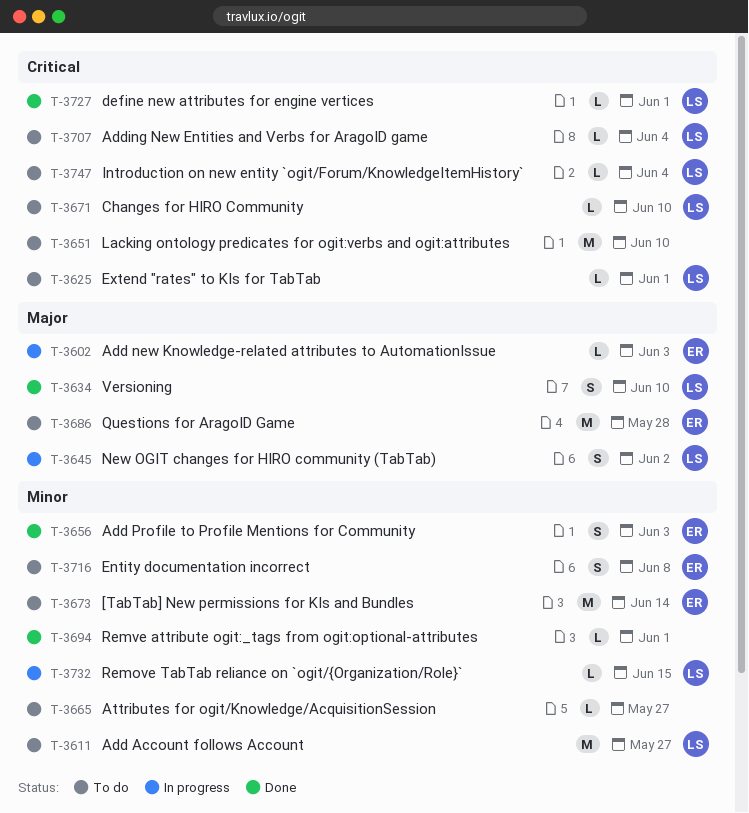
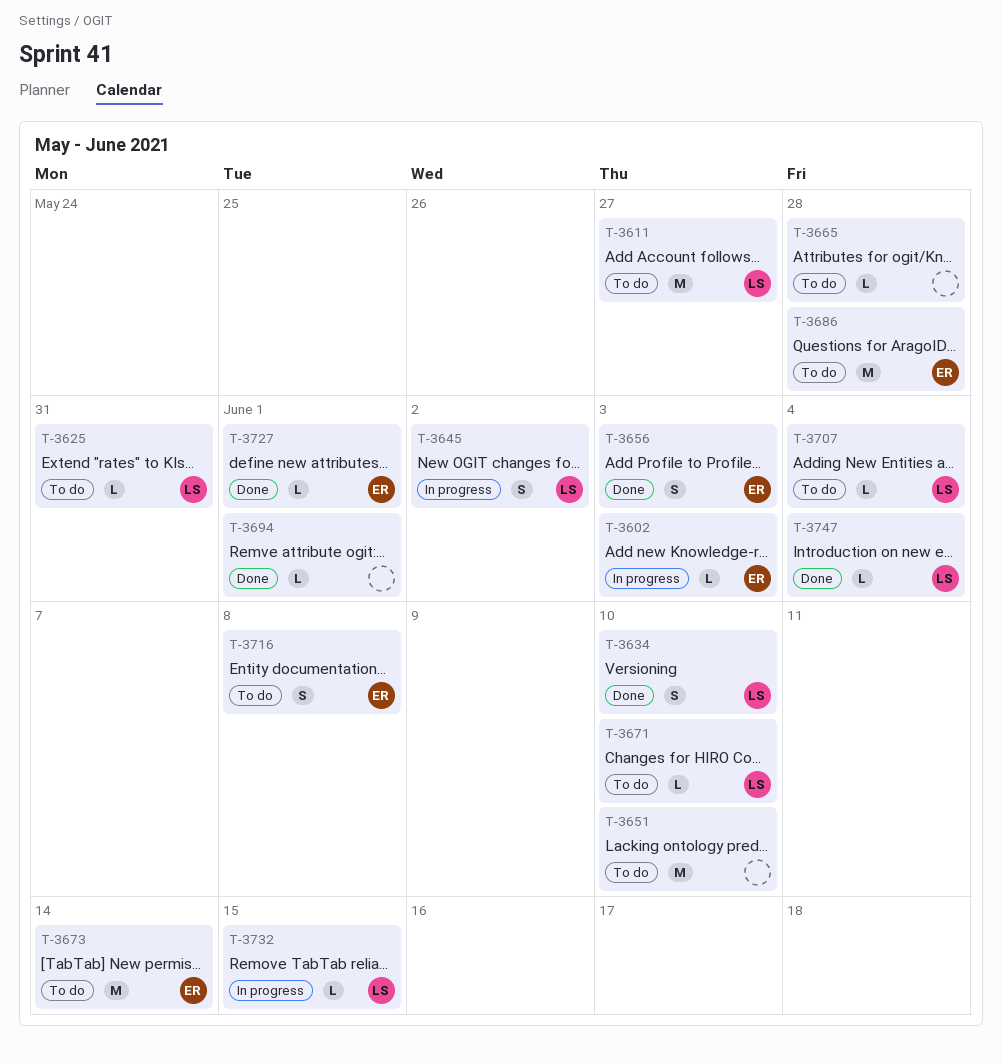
T-3625, due: Jun 1 -> May 31
T-3665, due: May 27 -> May 28
T-3727, owner: LS -> ER
T-3747, status: To do -> Done

